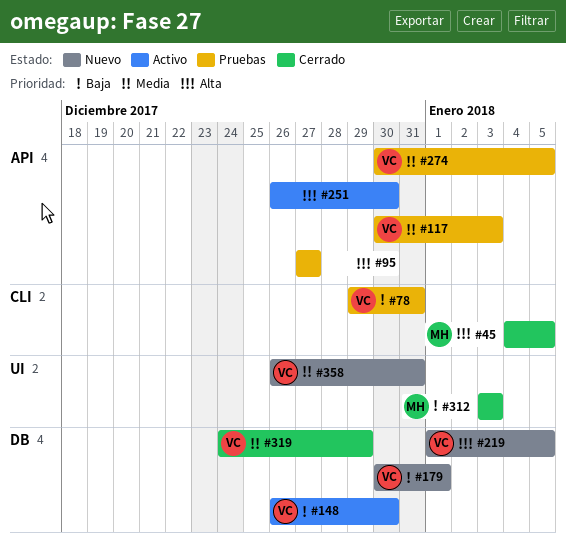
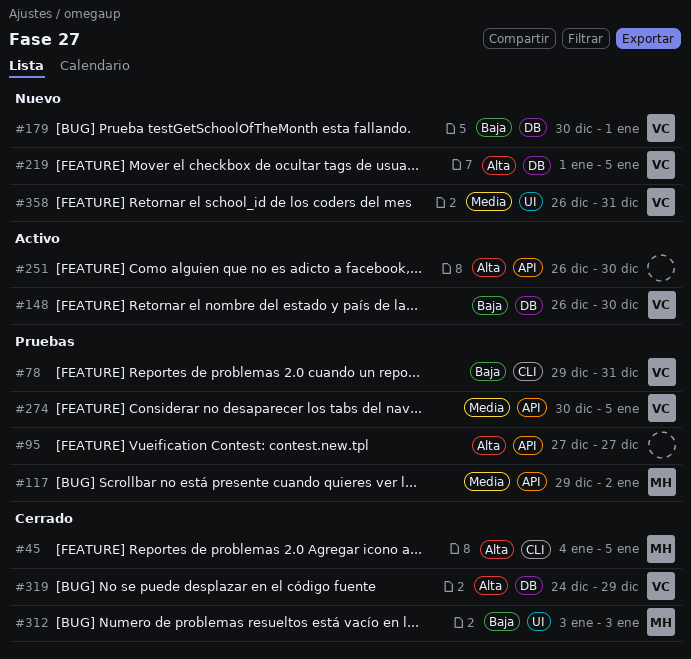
#117, owner: VC -> MH
#117, start: Dec 30 -> Dec 29
#117, due: Jan 3 -> Jan 2
#319, priority: Media -> Alta

